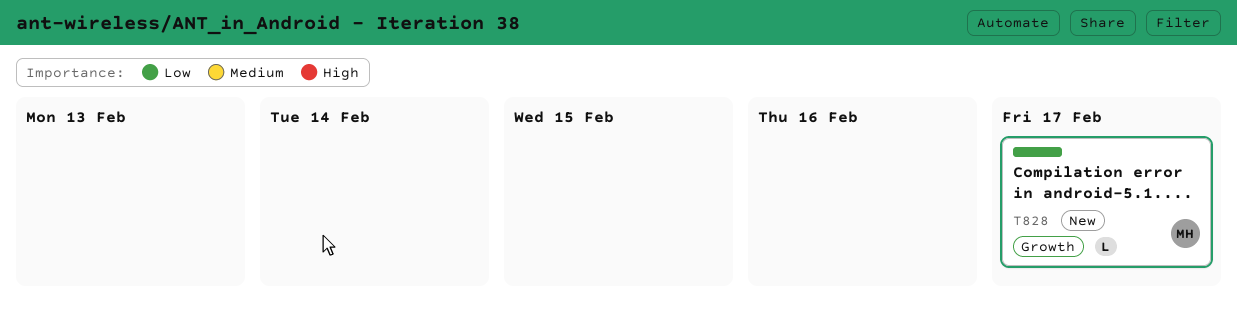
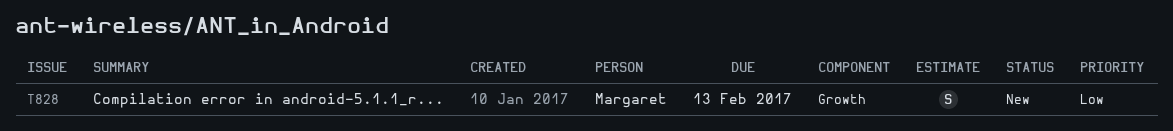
T828, estimate: L -> S
T828, due: Feb 17 -> Feb 13

